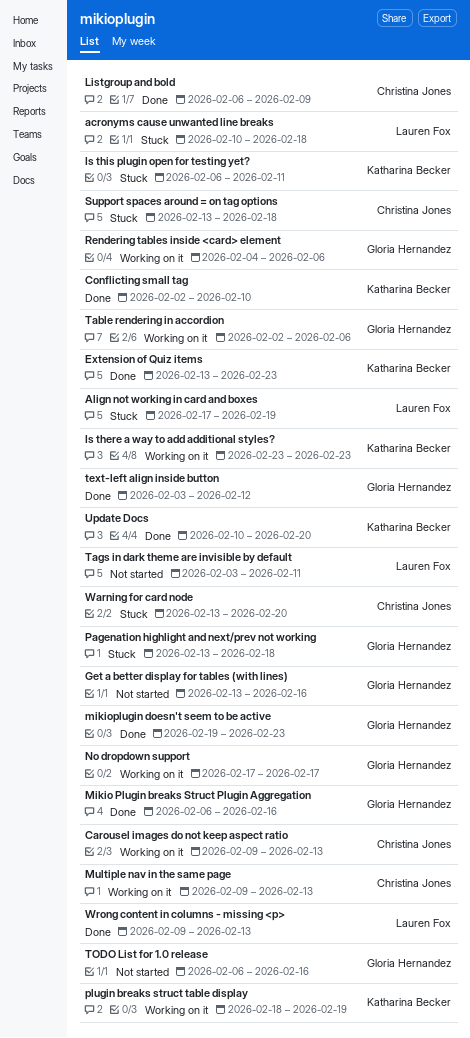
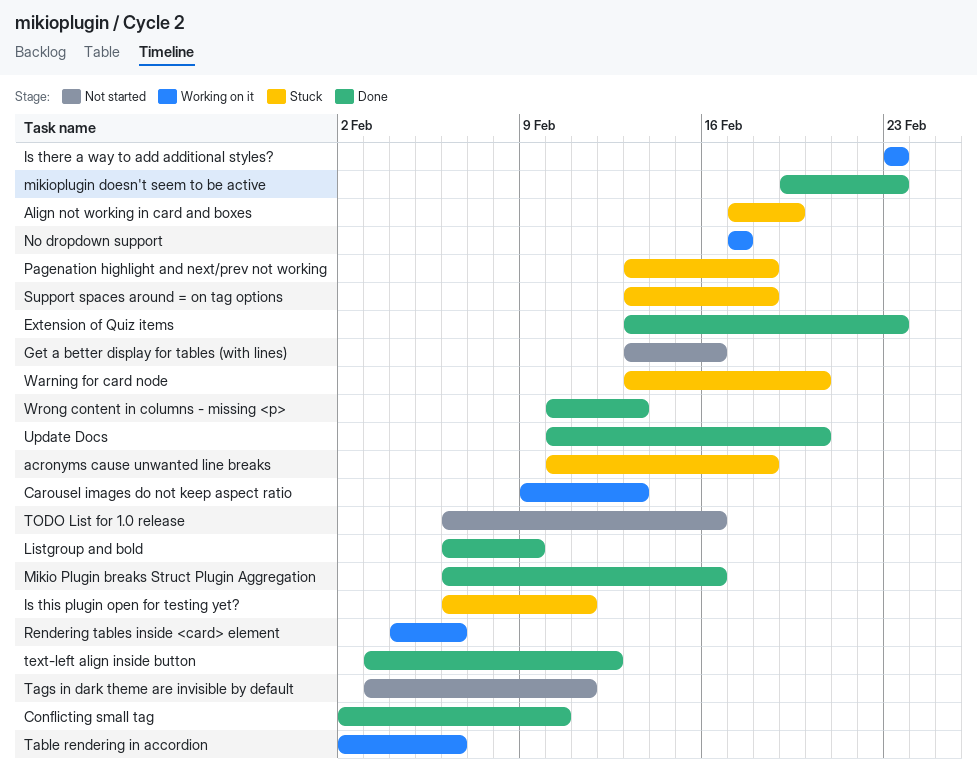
Multiple nav in the same page: present -> none
plugin breaks struct table display: present -> none
Wrong content in columns - missing <p>, start: Feb 9 -> Feb 10

